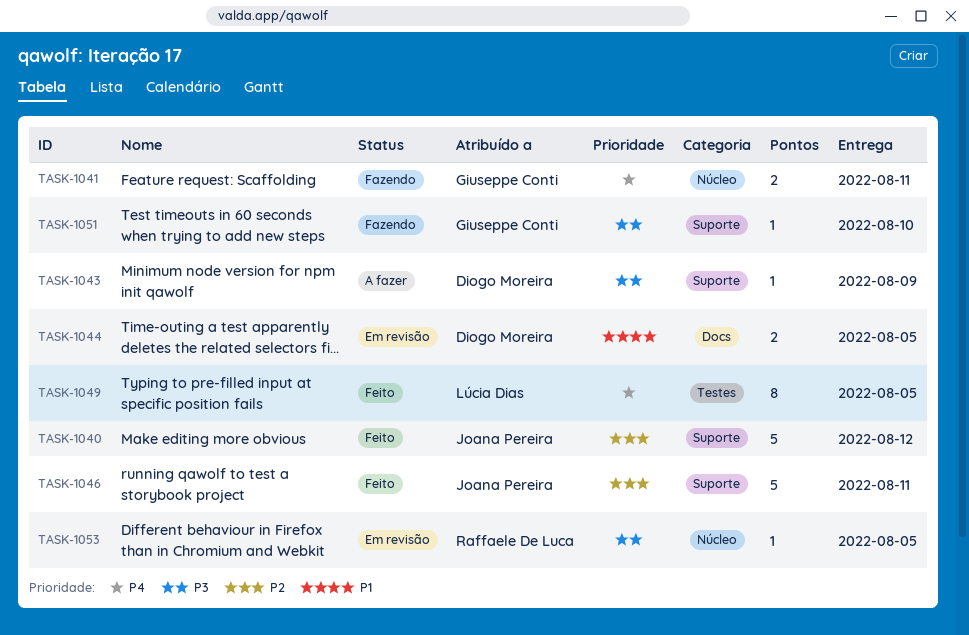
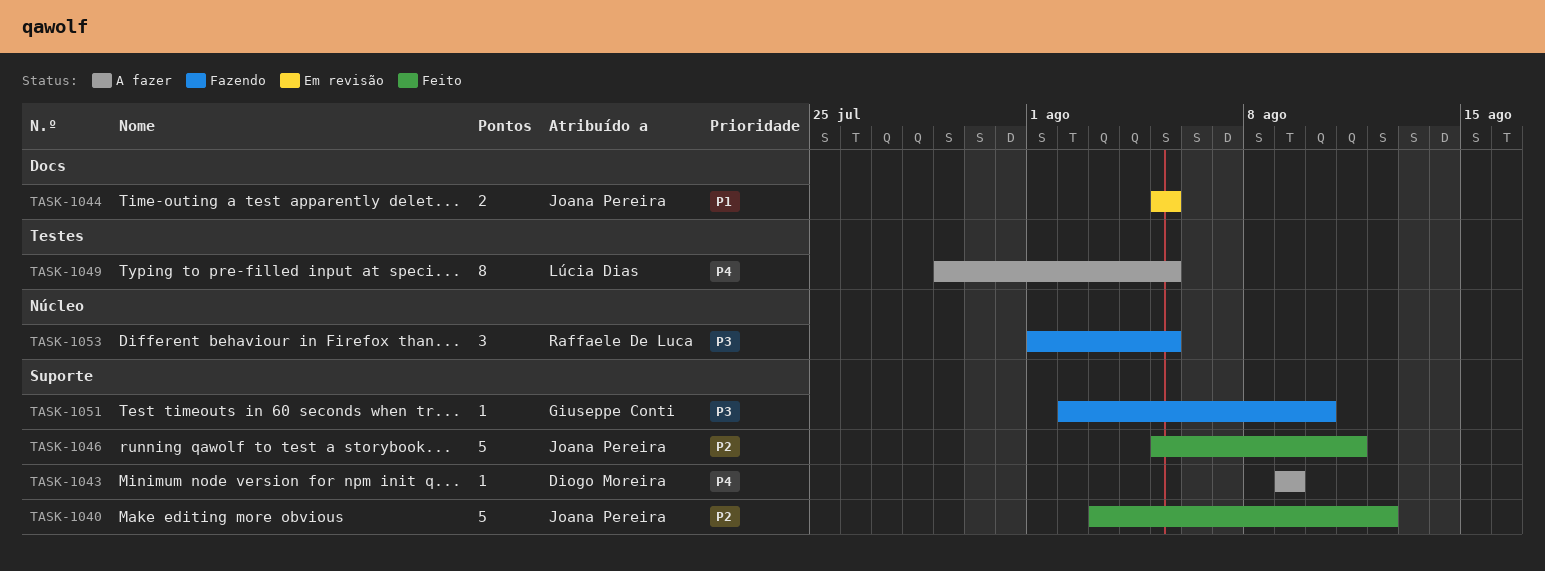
TASK-1041: present -> none
TASK-1043, priority: P3 -> P4
TASK-1044, owner: Diogo Moreira -> Joana Pereira
TASK-1049, status: Feito -> A fazer
TASK-1053, status: Em revisão -> Fazendo
TASK-1053, estimate: 1 -> 3

